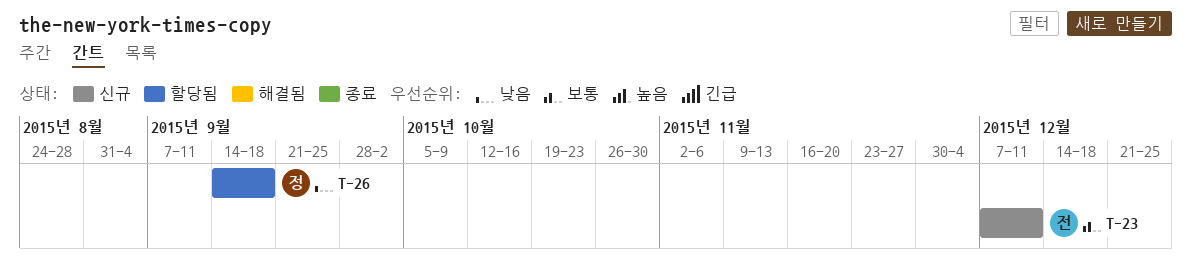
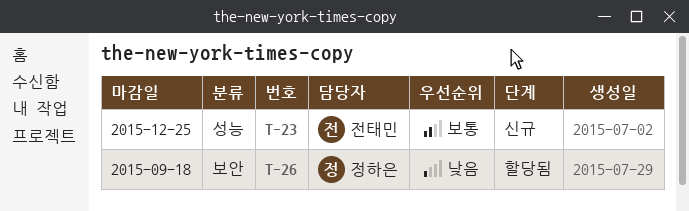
T-23, due: Dec 11 -> Dec 25

